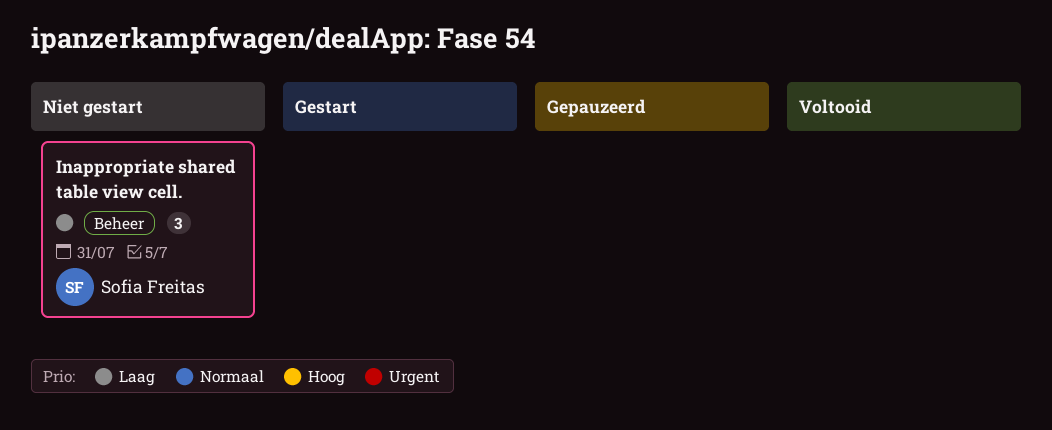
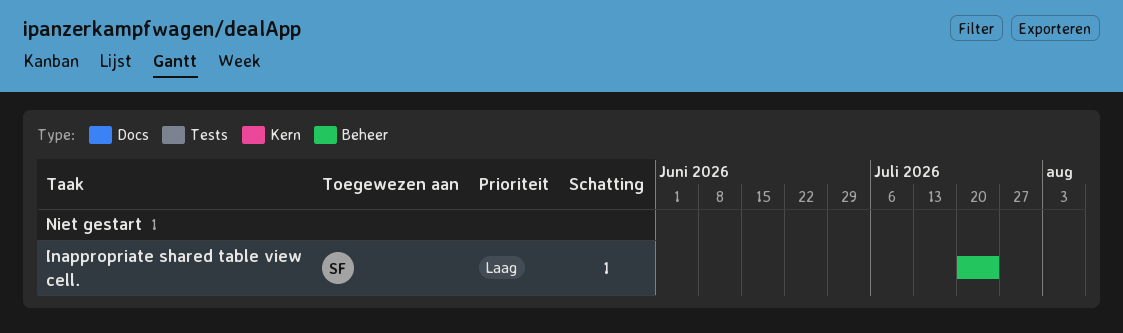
Inappropriate shared table view cell., estimate: 3 -> 1
Inappropriate shared table view cell., due: Jul 31 -> Jul 24

